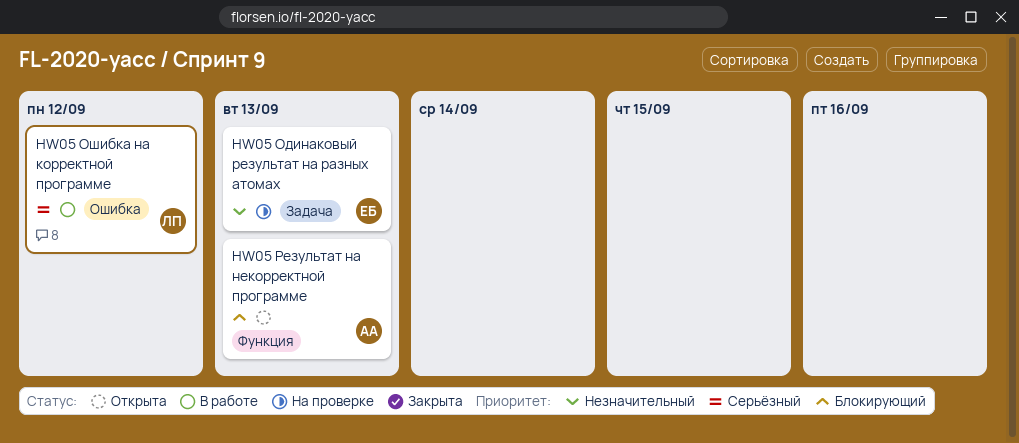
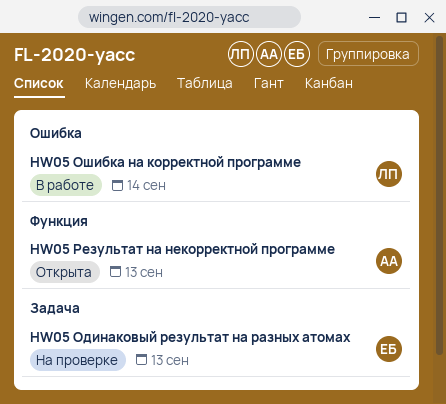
HW05 Ошибка на корректной программе, due: Sep 12 -> Sep 14

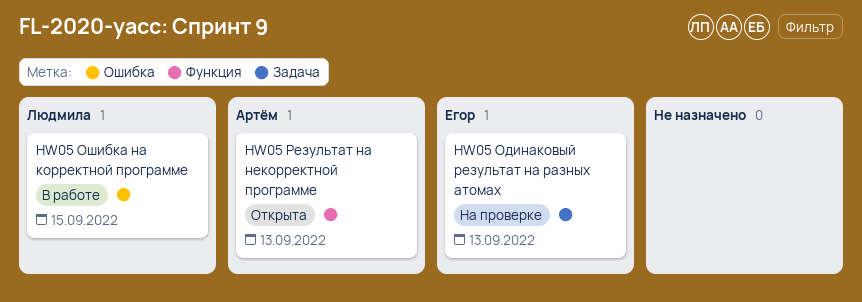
HW05 Ошибка на корректной программе, due: Sep 14 -> Sep 15

